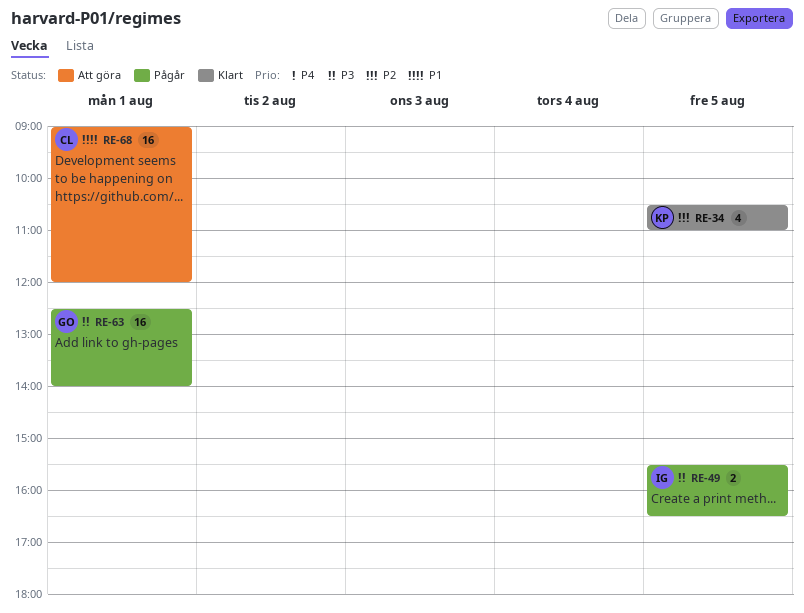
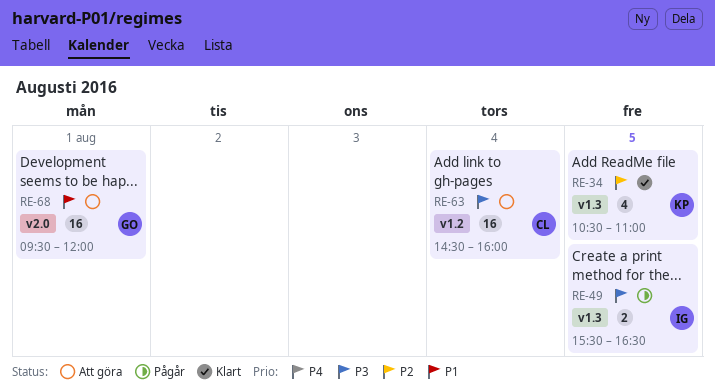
RE-63, status: Pågår -> Att göra
RE-63, owner: GO -> CL
RE-63, day: Aug 1 -> Aug 4
RE-63, begins: 12:30 -> 14:30
RE-63, ends: 14:00 -> 16:00
RE-68, owner: CL -> GO
RE-68, begins: 09:00 -> 09:30

